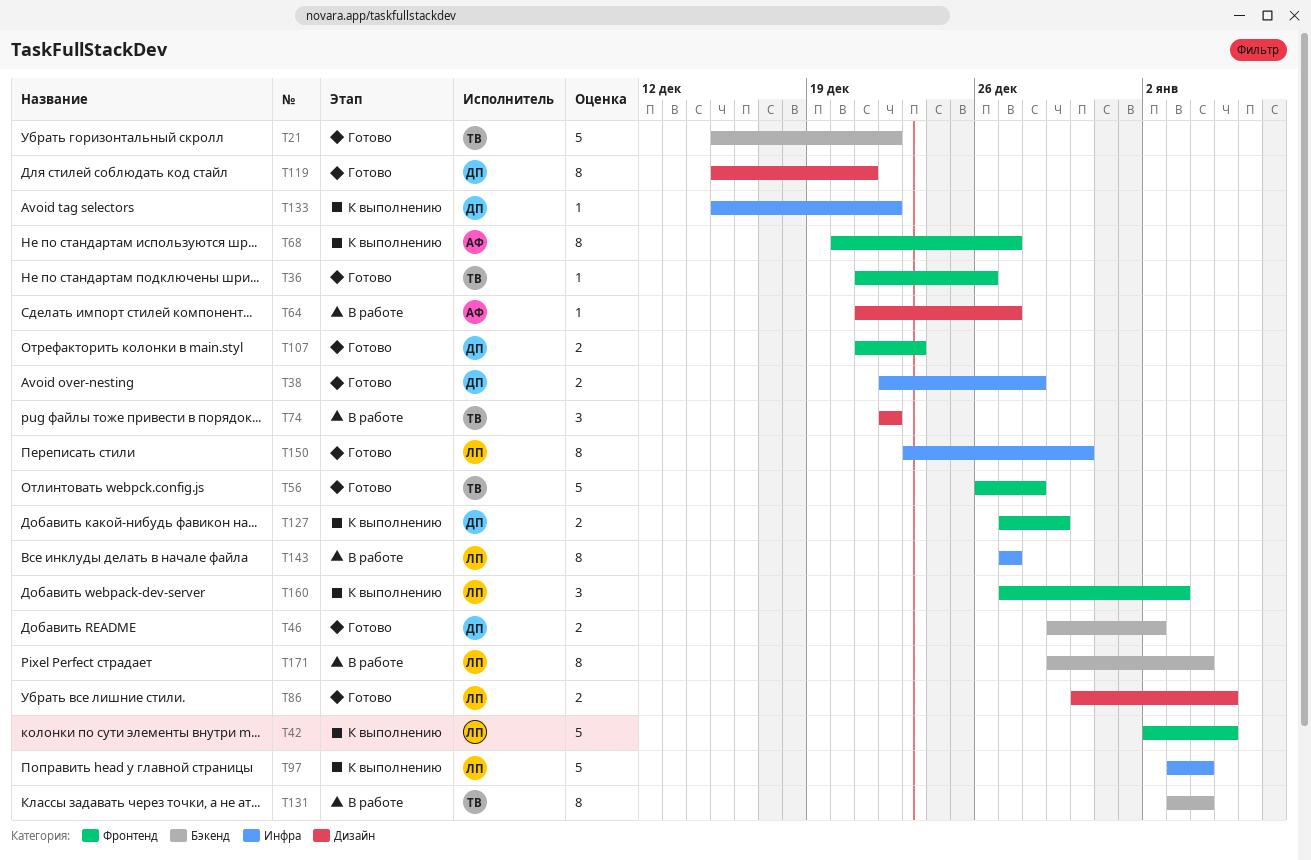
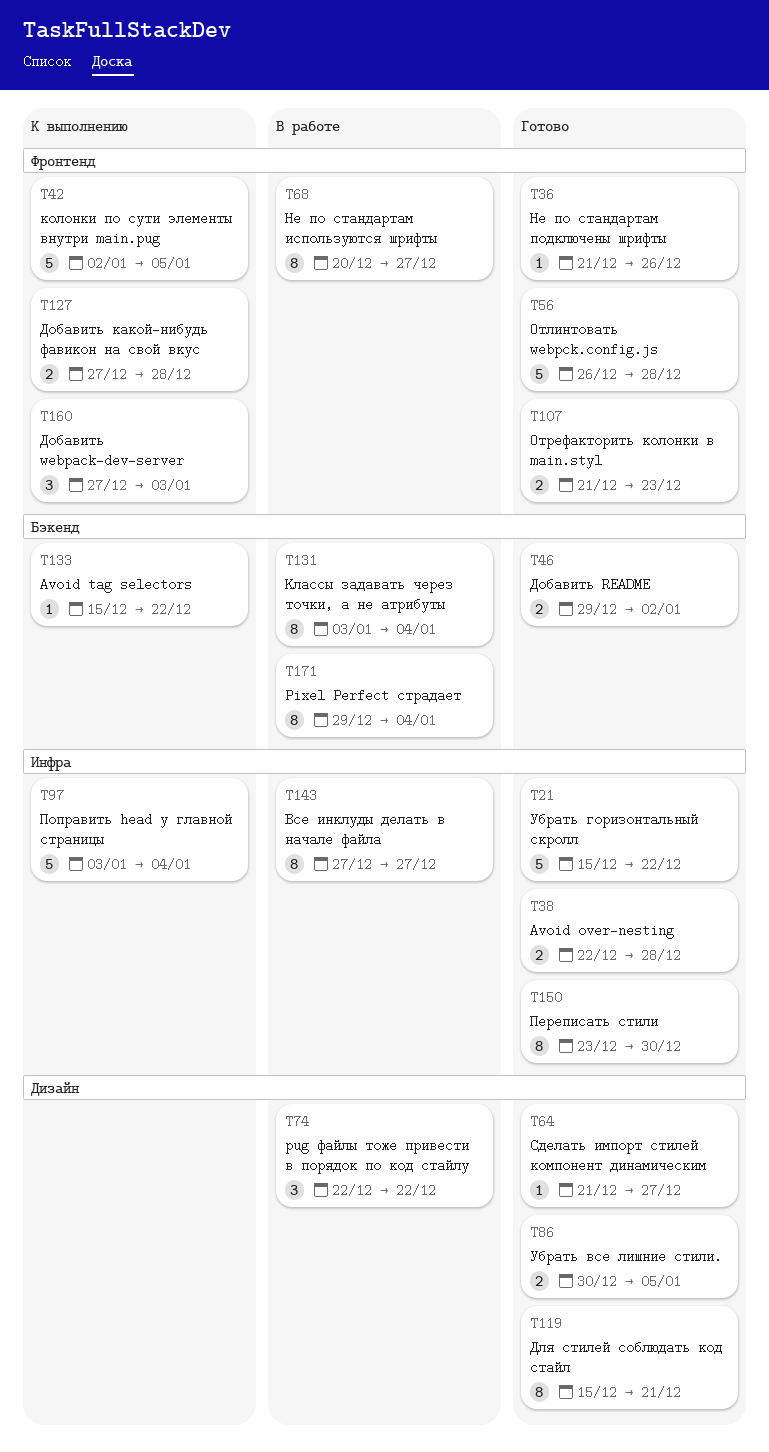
T21, label: Бэкенд -> Инфра
T64, status: В работе -> Готово
T68, status: К выполнению -> В работе
T127, due: Dec 29 -> Dec 28
T133, label: Инфра -> Бэкенд

